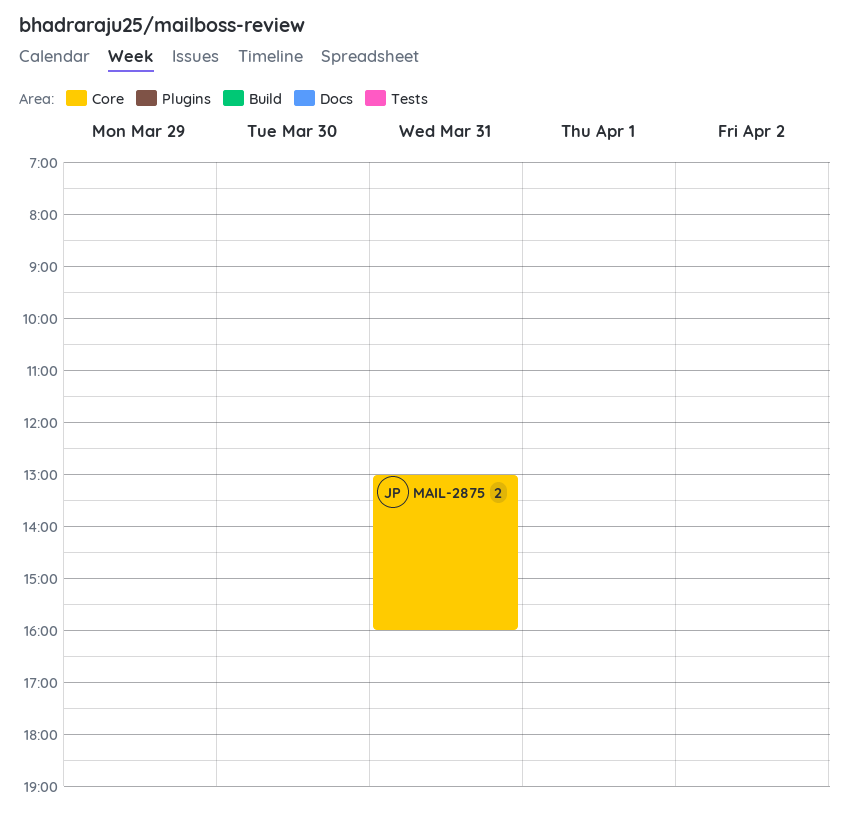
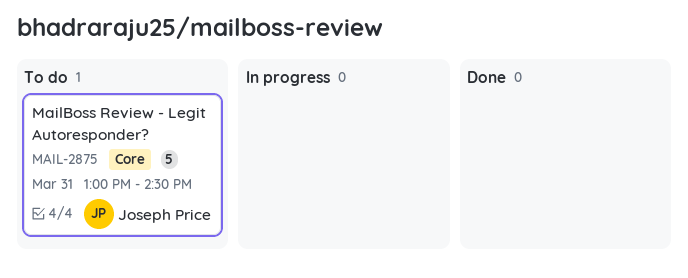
MAIL-2875, estimate: 2 -> 5
MAIL-2875, ends: 16:00 -> 14:30

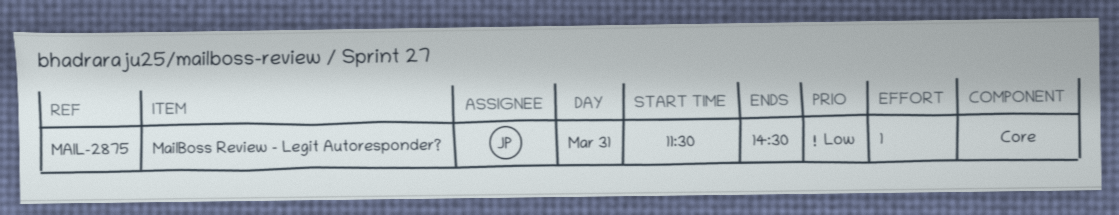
MAIL-2875, estimate: 5 -> 1
MAIL-2875, begins: 13:00 -> 11:30

